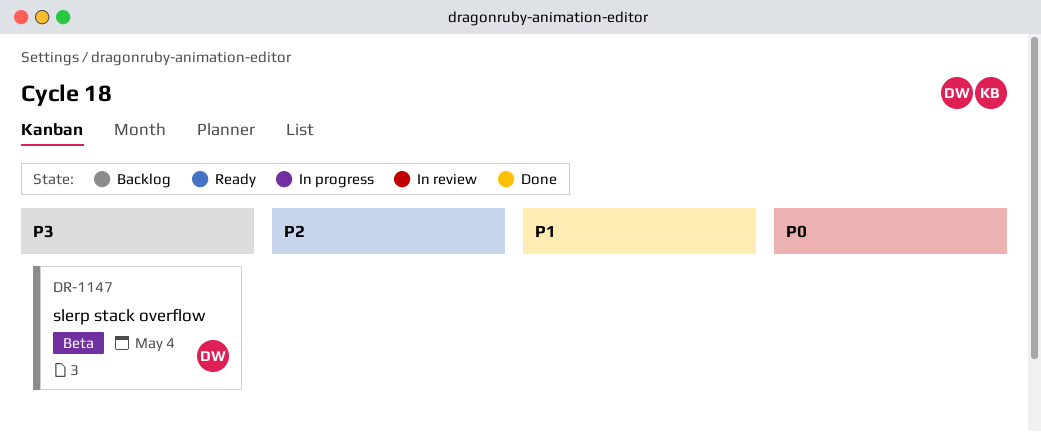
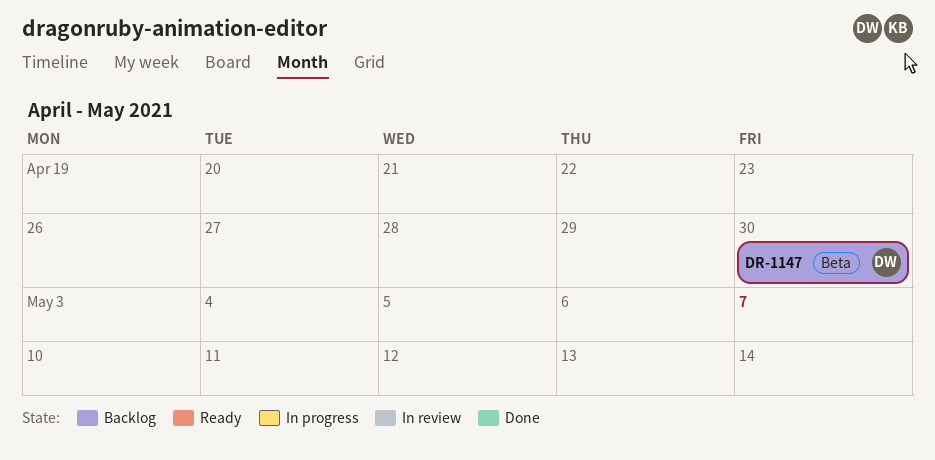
DR-1147, due: May 4 -> Apr 30

